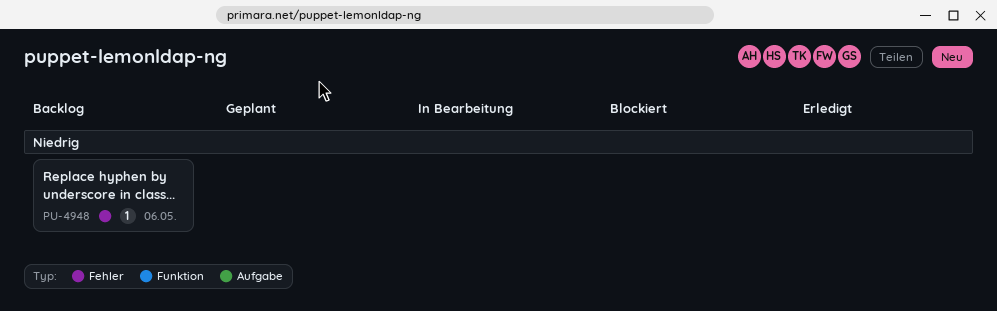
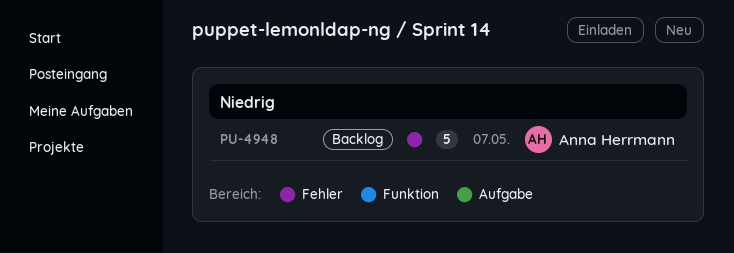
PU-4948, estimate: 1 -> 5
PU-4948, due: May 6 -> May 7

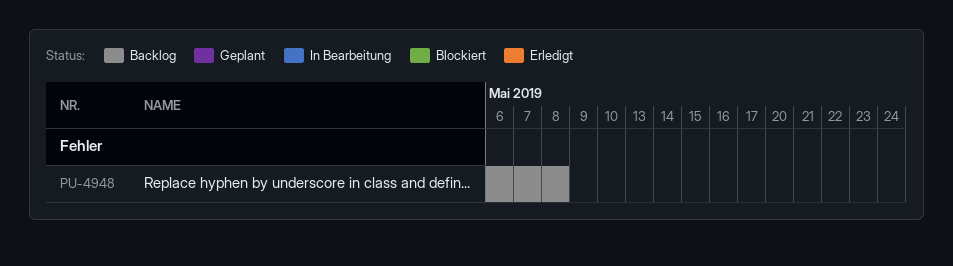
PU-4948, due: May 7 -> May 8

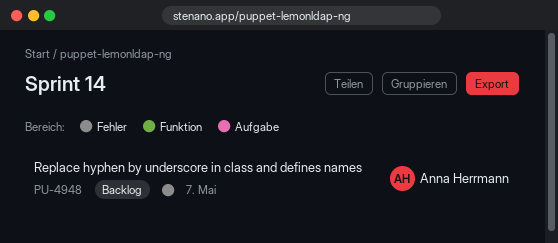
PU-4948, due: May 8 -> May 7

